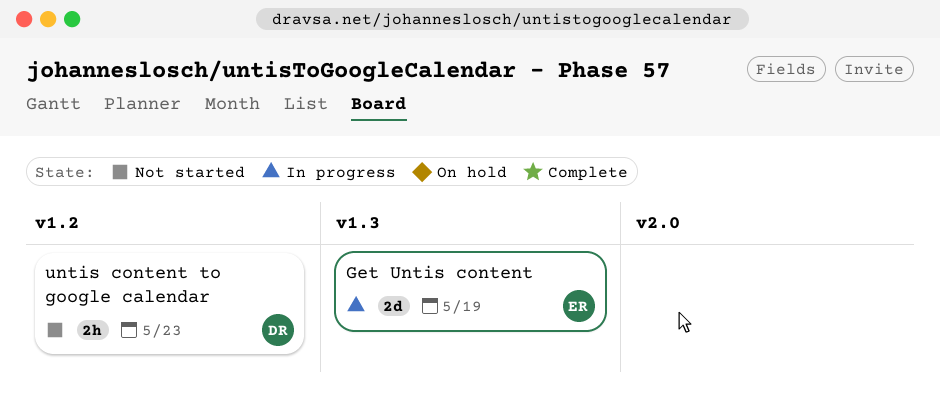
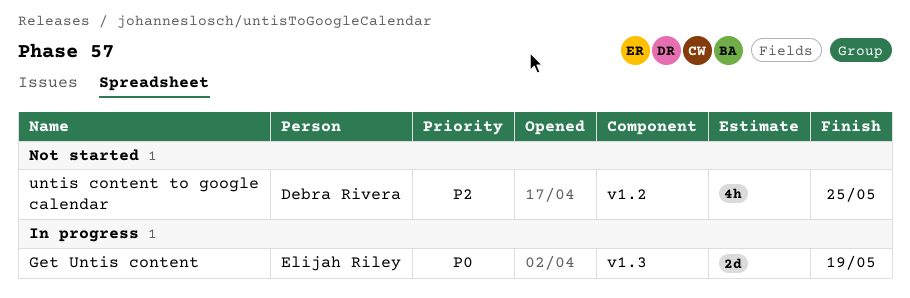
untis content to google calendar, estimate: 2h -> 4h
untis content to google calendar, due: May 23 -> May 25

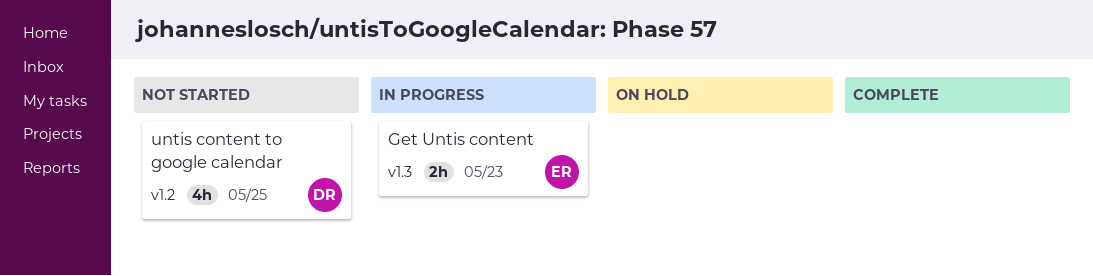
Get Untis content, estimate: 2d -> 2h
Get Untis content, due: May 19 -> May 23

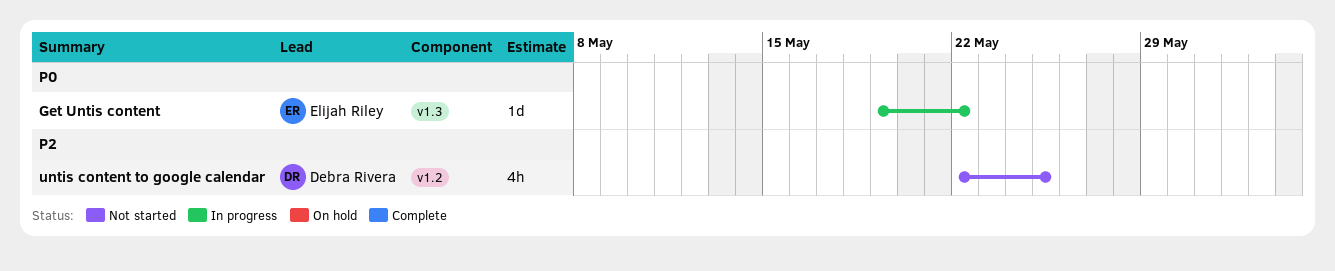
Get Untis content, estimate: 2h -> 1d
Get Untis content, due: May 23 -> May 22

